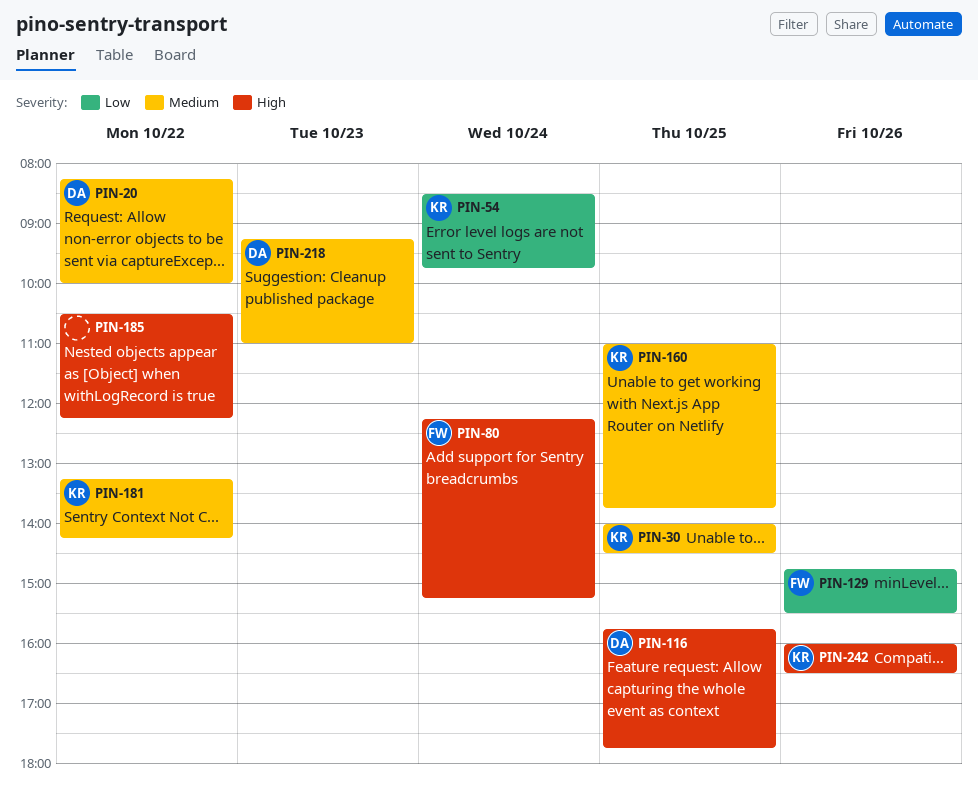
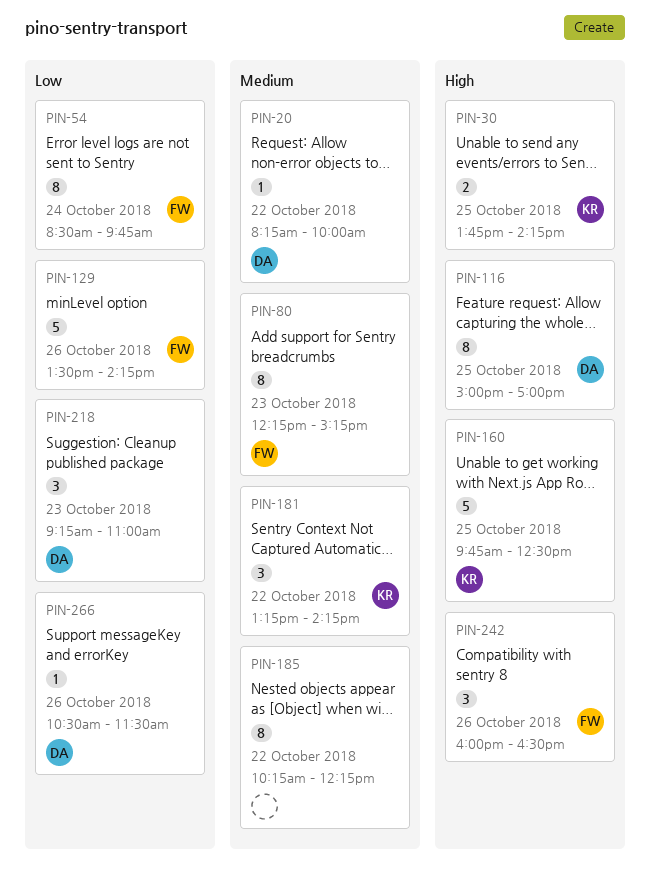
PIN-30, priority: Medium -> High
PIN-30, begins: 14:00 -> 13:45
PIN-30, ends: 14:30 -> 14:15
PIN-54, owner: KR -> FW
PIN-80, priority: High -> Medium
PIN-80, day: Oct 24 -> Oct 23
PIN-116, begins: 15:45 -> 15:00
PIN-116, ends: 17:45 -> 17:00
PIN-129, begins: 14:45 -> 13:30
PIN-129, ends: 15:30 -> 14:15
PIN-160, priority: Medium -> High
PIN-160, begins: 11:00 -> 09:45
PIN-160, ends: 13:45 -> 12:30
PIN-185, priority: High -> Medium
PIN-185, begins: 10:30 -> 10:15
PIN-218, priority: Medium -> Low
PIN-242, owner: KR -> FW
PIN-266: none -> present

